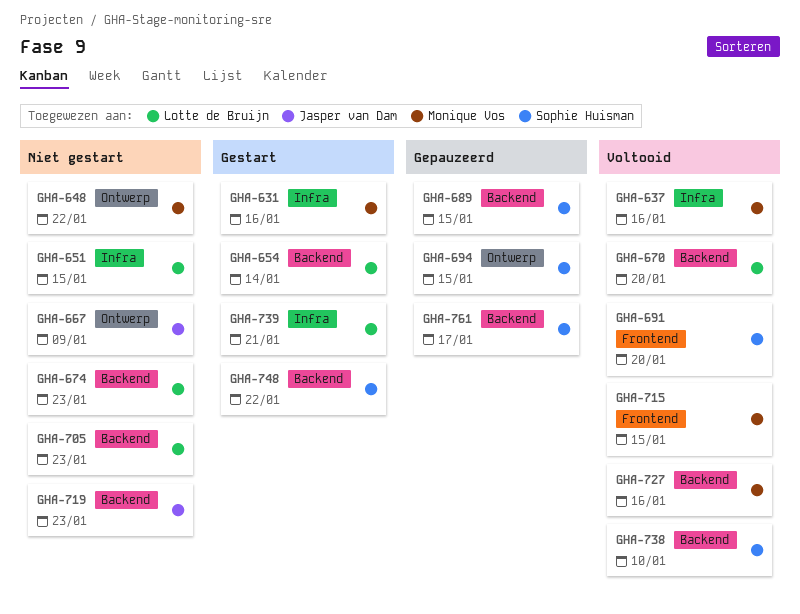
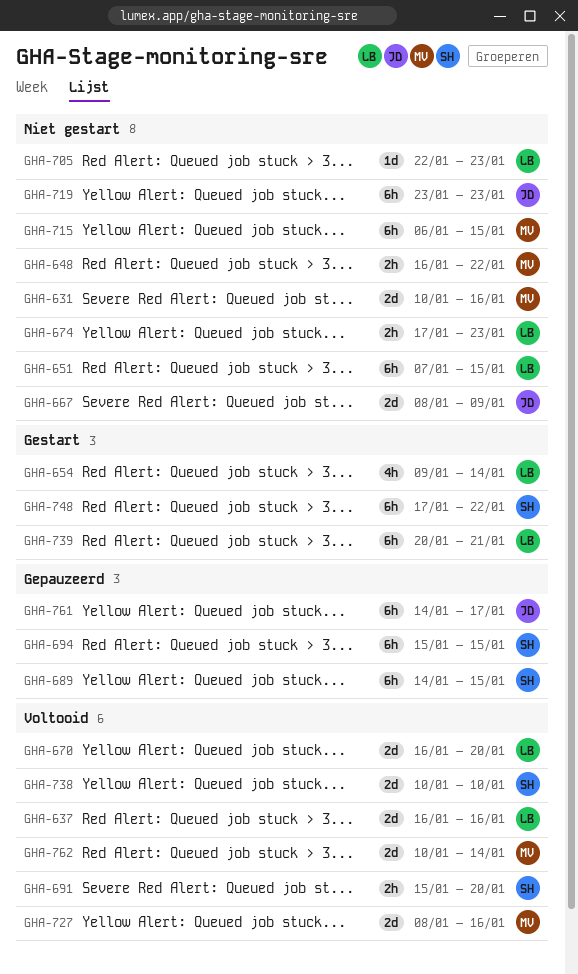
GHA-631, status: Gestart -> Niet gestart
GHA-637, owner: Monique Vos -> Lotte de Bruijn
GHA-715, status: Voltooid -> Niet gestart
GHA-761, owner: Sophie Huisman -> Jasper van Dam
GHA-762: none -> present

